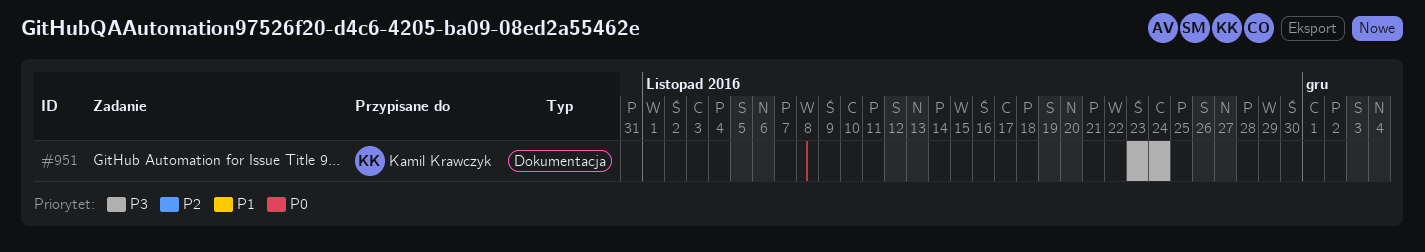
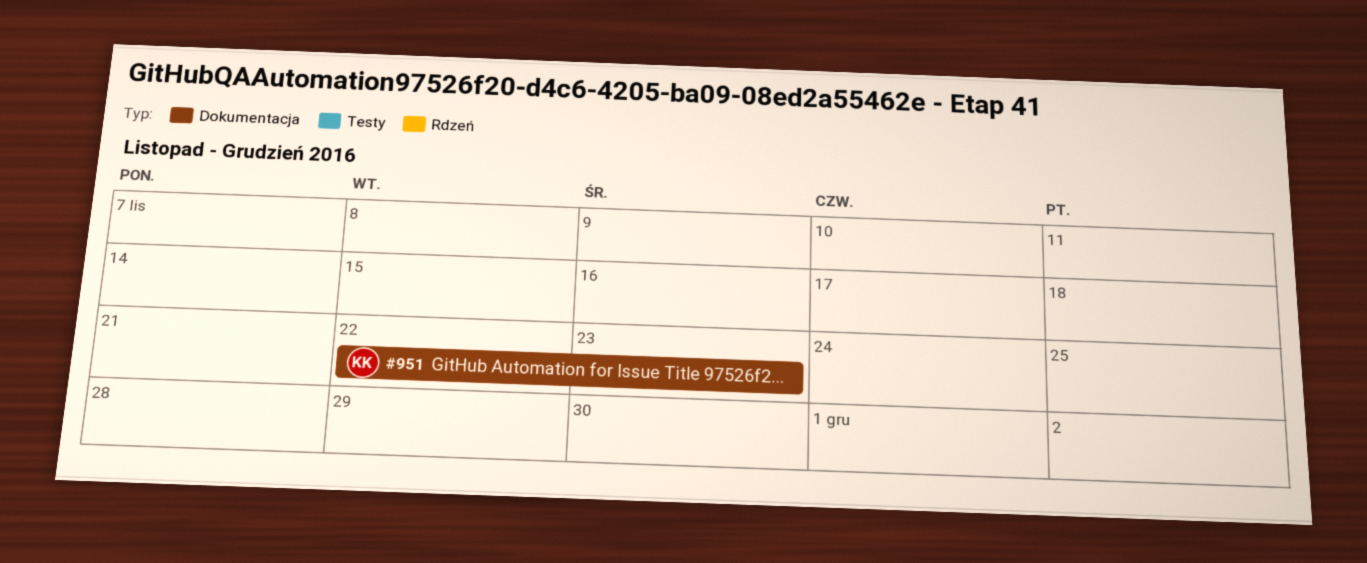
#951, start: Nov 23 -> Nov 22
#951, due: Nov 24 -> Nov 23

